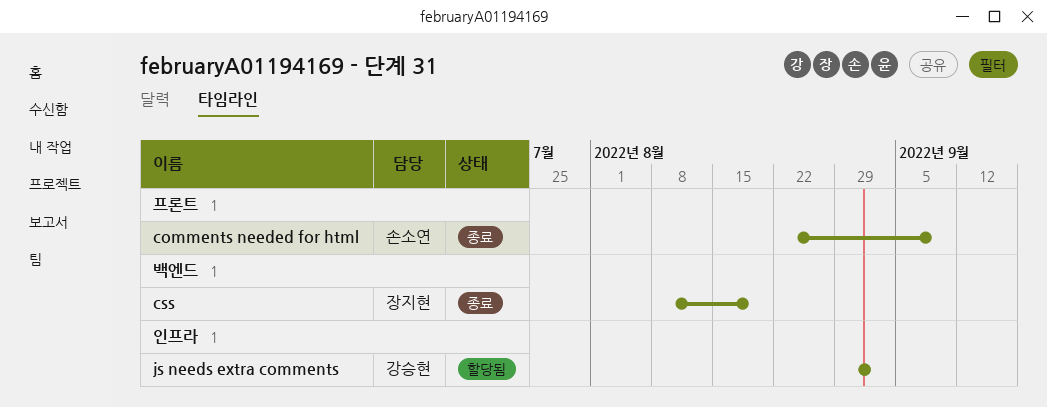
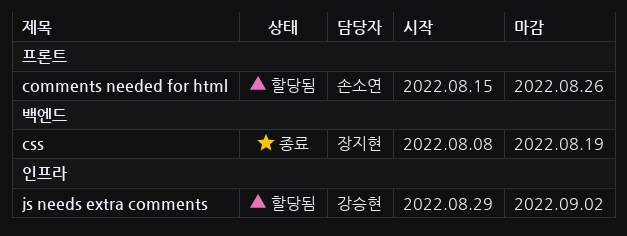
comments needed for html, status: 종료 -> 할당됨
comments needed for html, start: Aug 22 -> Aug 15
comments needed for html, due: Sep 9 -> Aug 26

